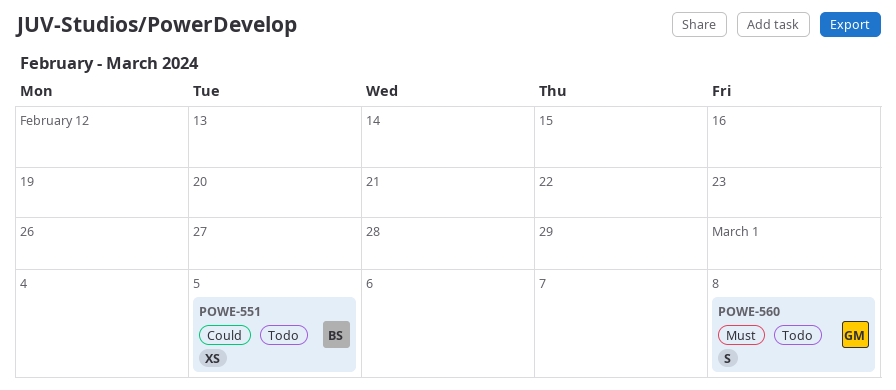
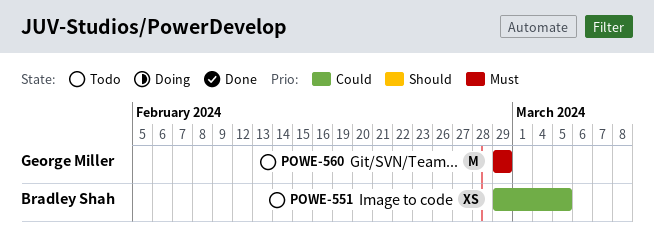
POWE-560, estimate: S -> M
POWE-560, due: Mar 8 -> Feb 29

